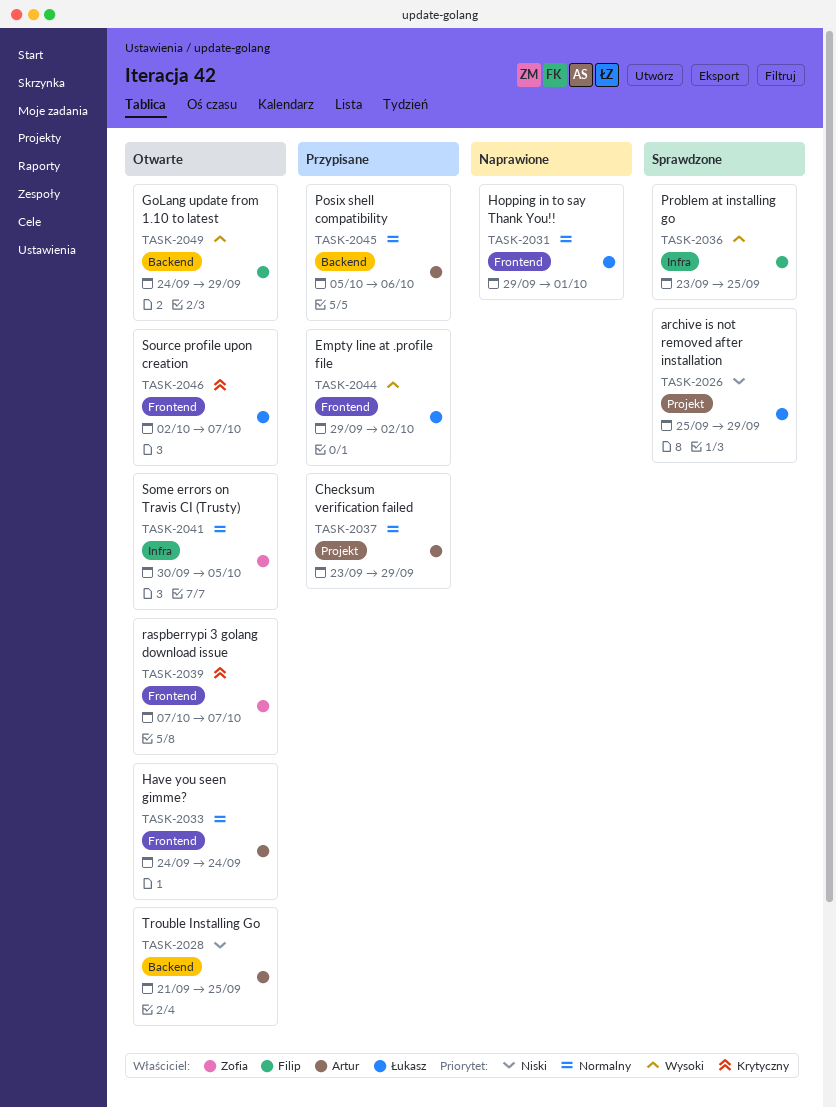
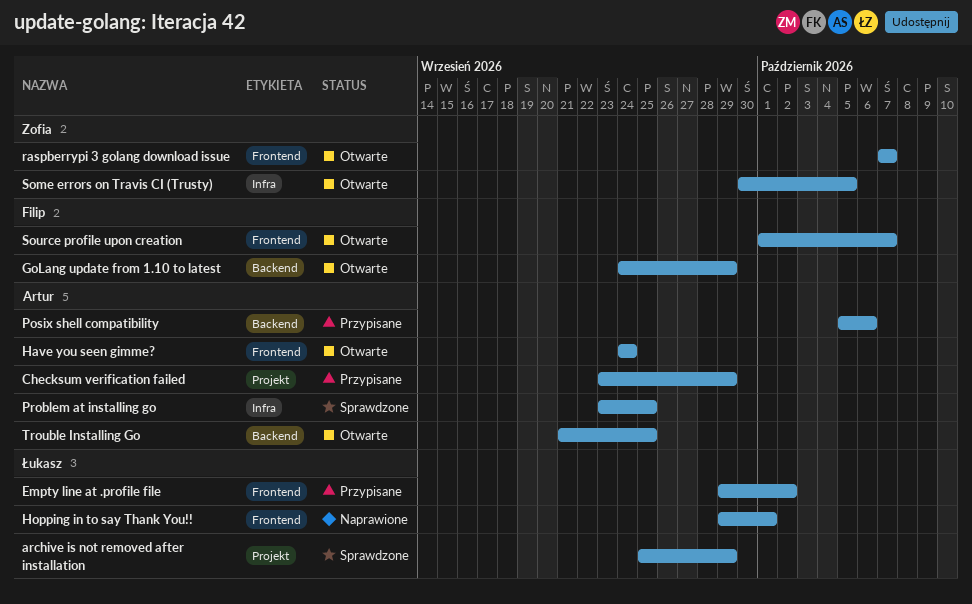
Problem at installing go, owner: Filip -> Artur
Source profile upon creation, owner: Łukasz -> Filip
Source profile upon creation, start: Oct 2 -> Oct 1

